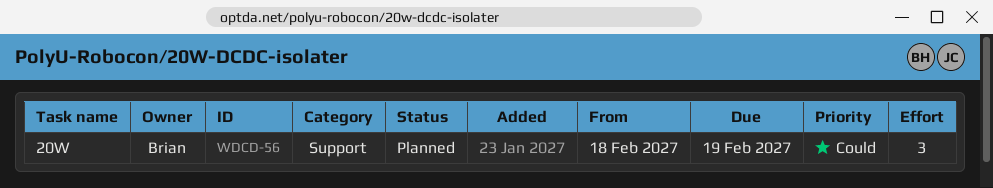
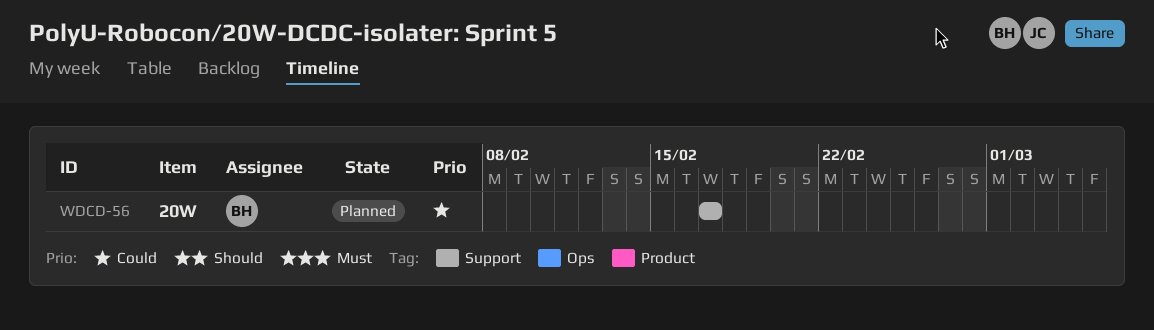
WDCD-56, start: Feb 18 -> Feb 17
WDCD-56, due: Feb 19 -> Feb 17

